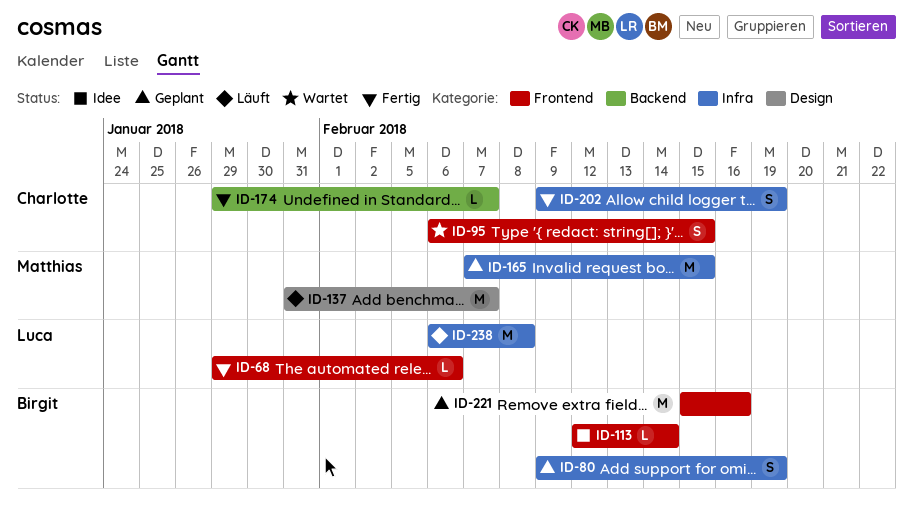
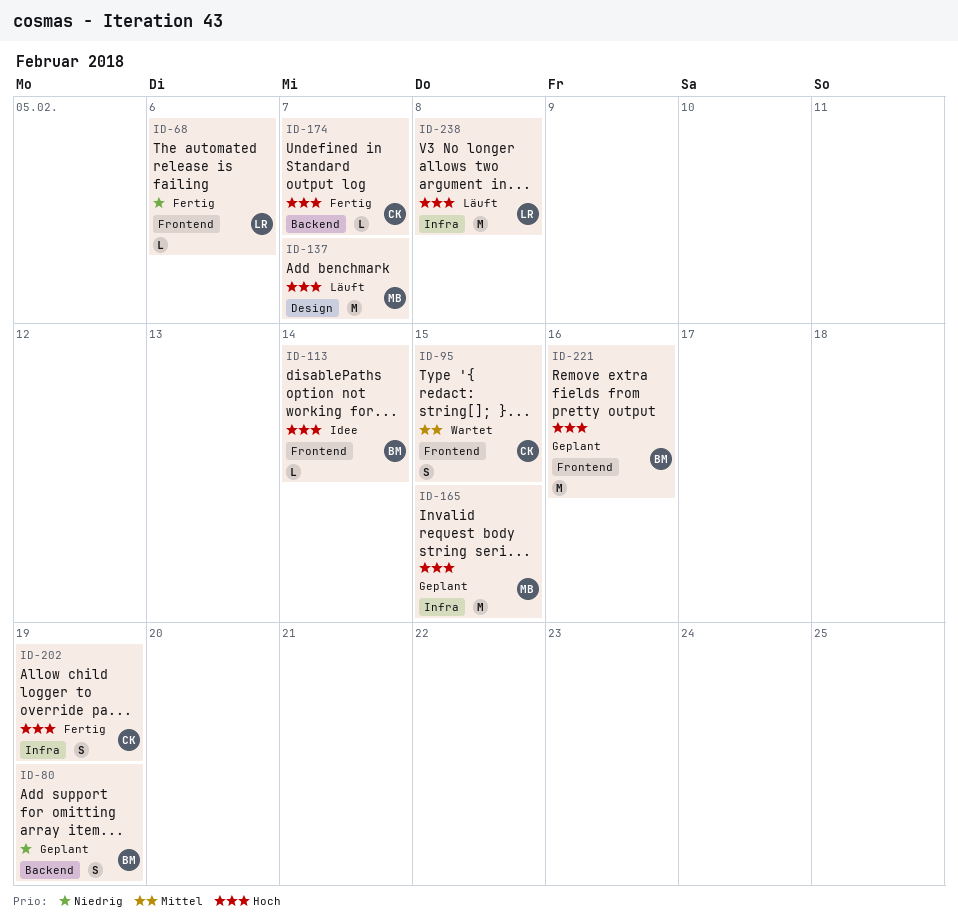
ID-80, label: Infra -> Backend

